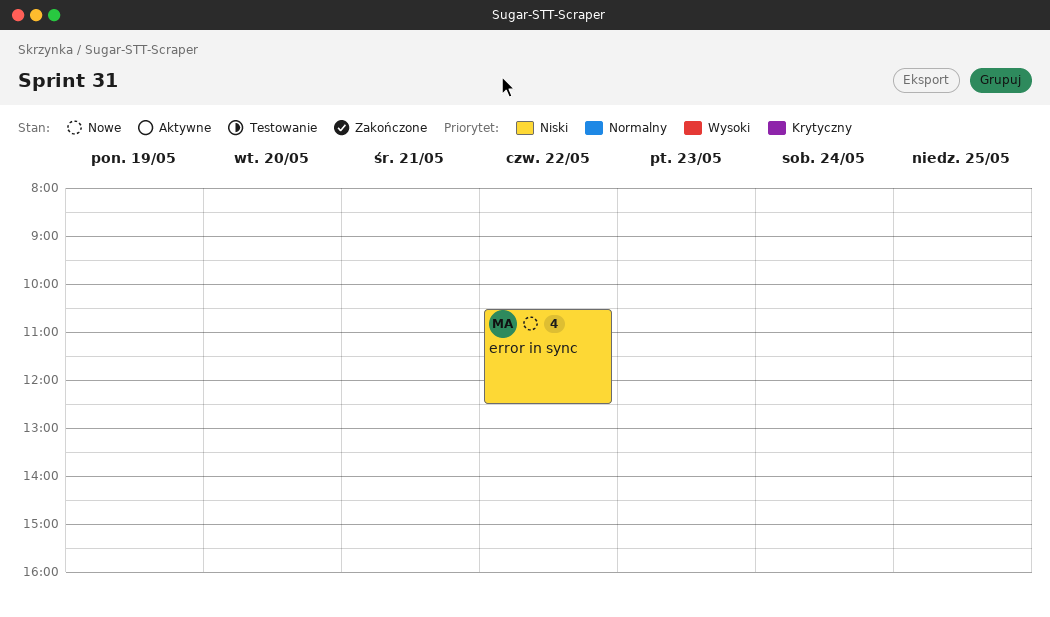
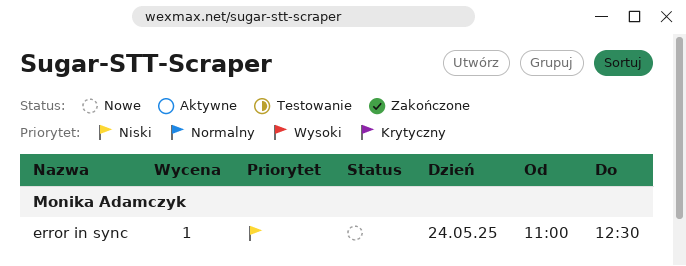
error in sync, estimate: 4 -> 1
error in sync, day: May 22 -> May 24
error in sync, begins: 10:30 -> 11:00

